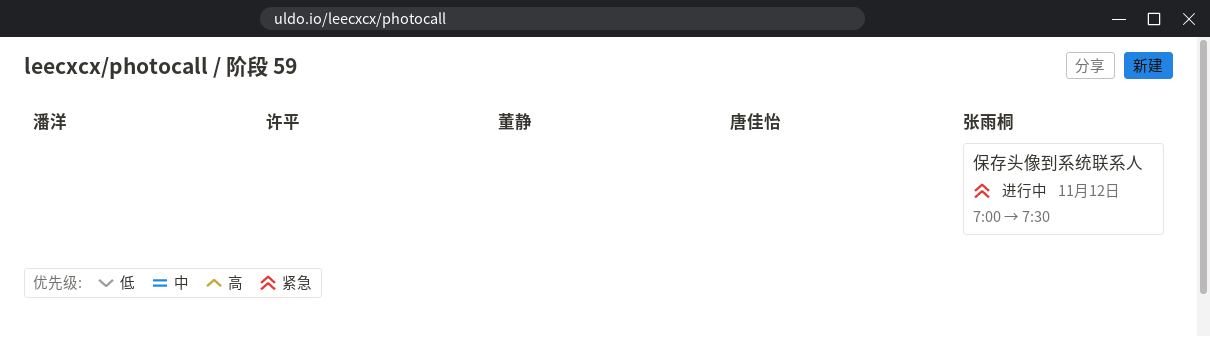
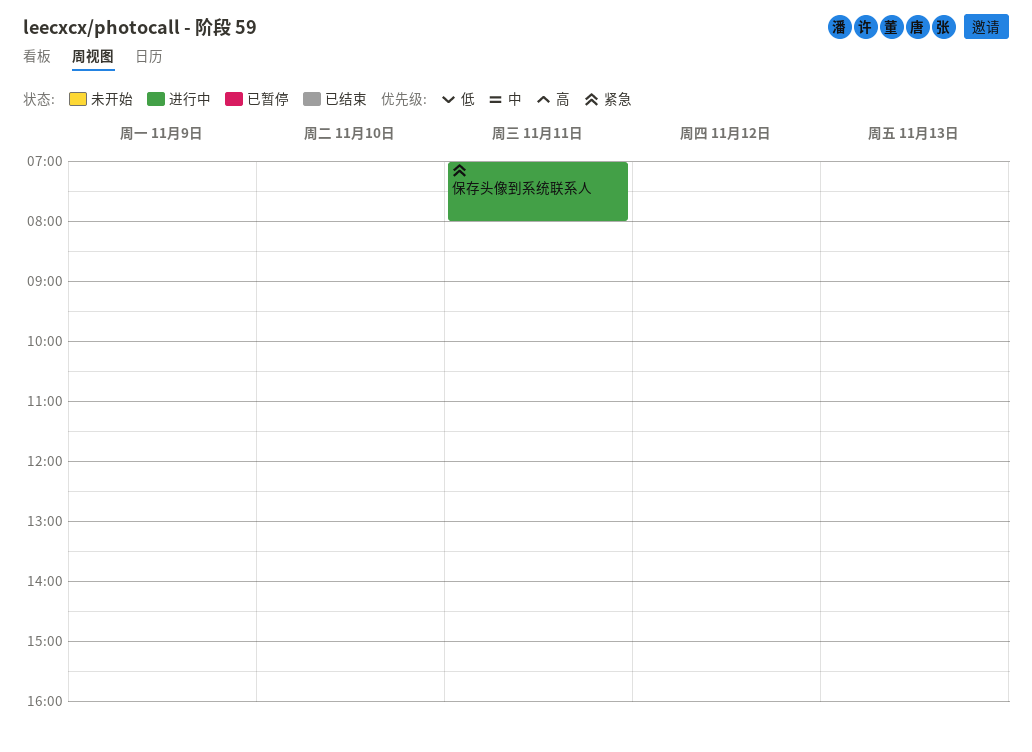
保存头像到系统联系人, day: Nov 12 -> Nov 11
保存头像到系统联系人, ends: 07:30 -> 08:00

